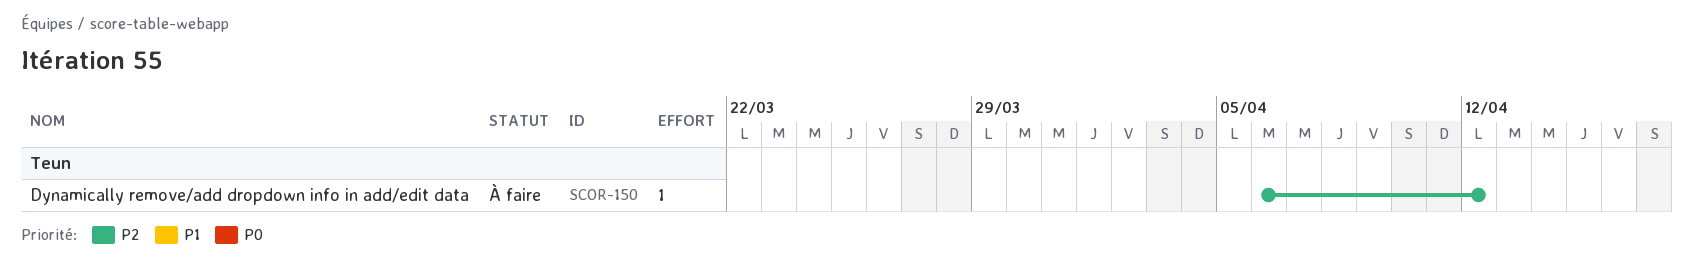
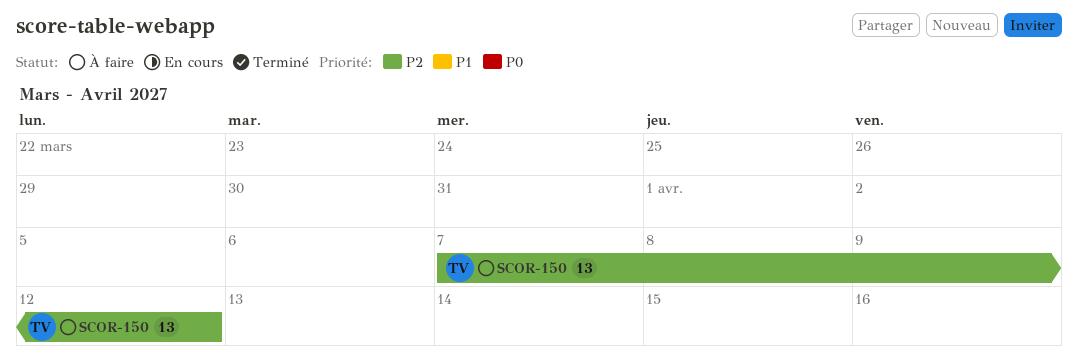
SCOR-150, estimate: 1 -> 13
SCOR-150, start: Apr 6 -> Apr 7

